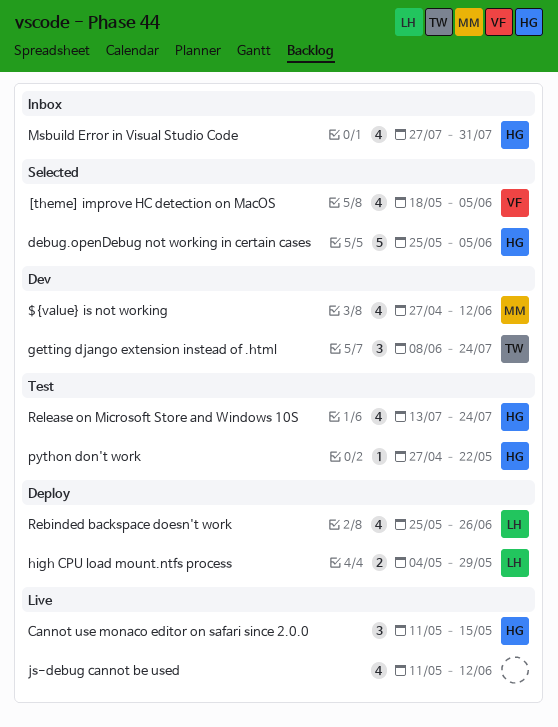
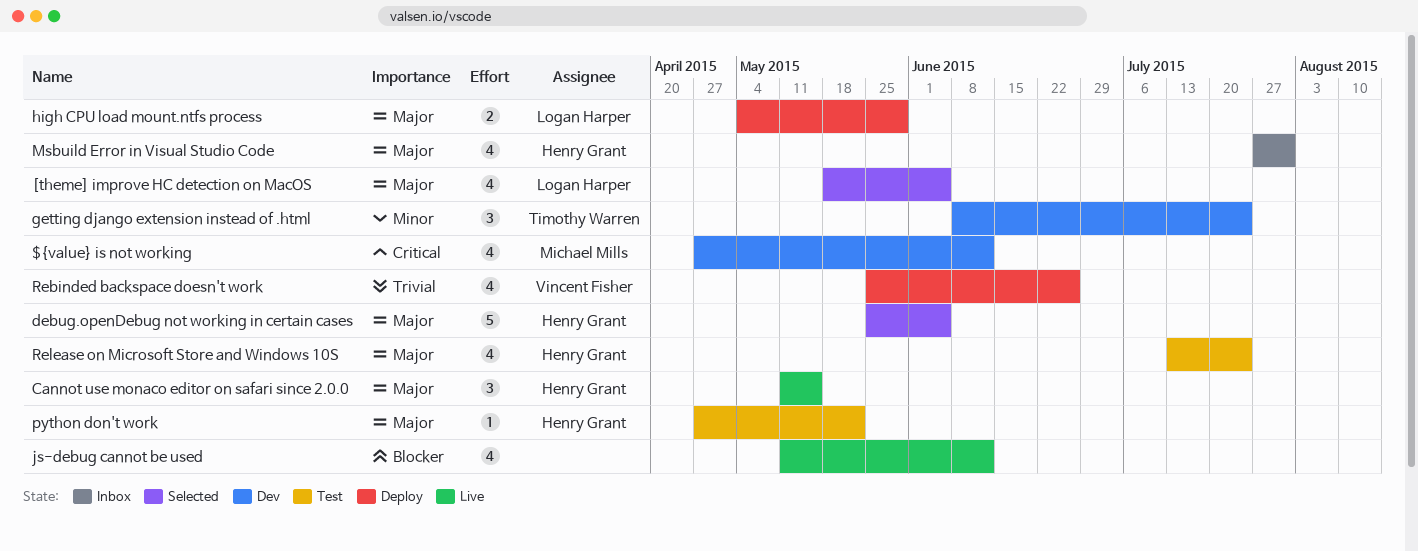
[theme] improve HC detection on MacOS, owner: Vincent Fisher -> Logan Harper
Rebinded backspace doesn't work, owner: Logan Harper -> Vincent Fisher

